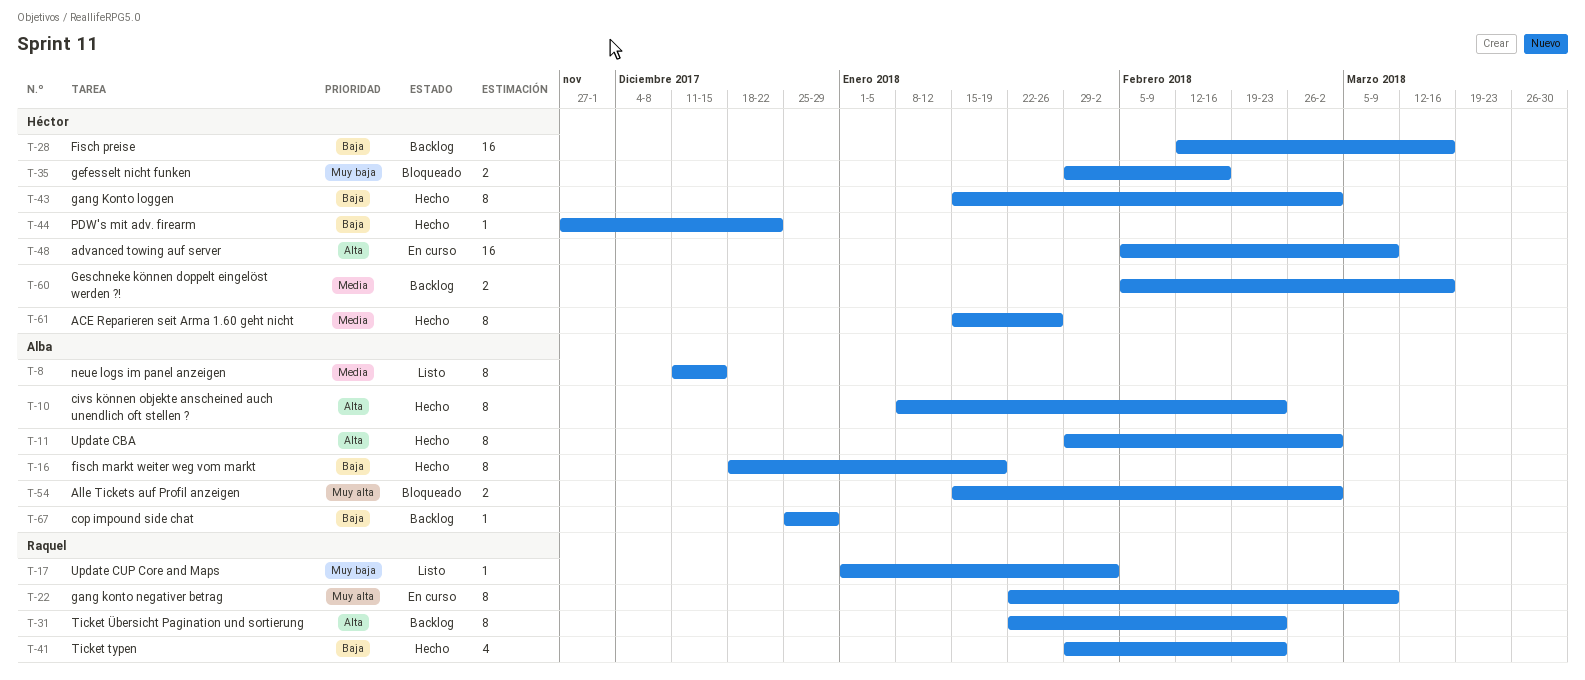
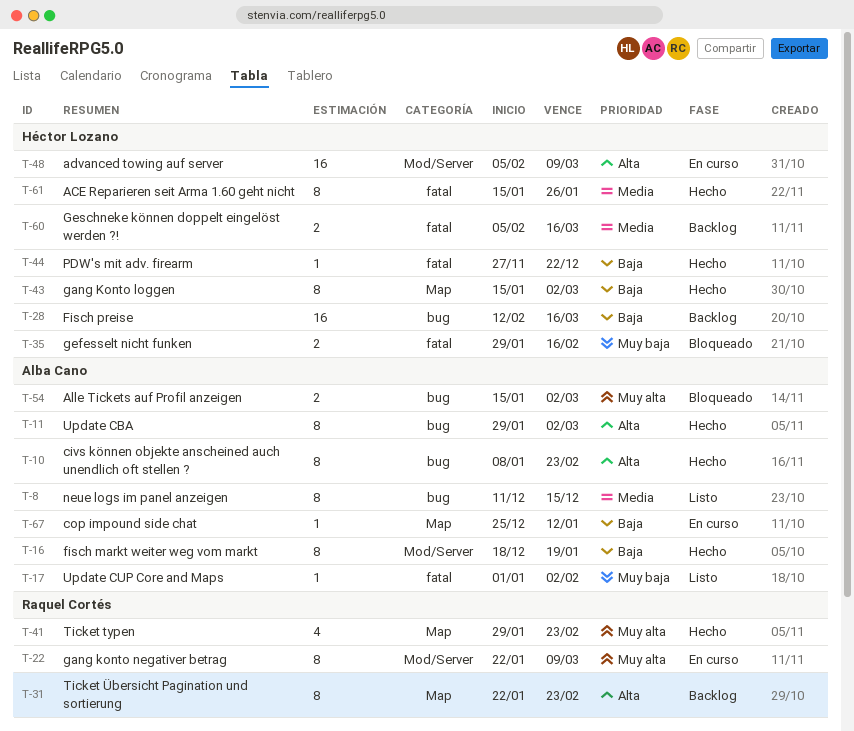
T-17, owner: Raquel Cortés -> Alba Cano
T-41, priority: Baja -> Muy alta
T-67, status: Backlog -> En curso
T-67, due: Dec 29 -> Jan 12

